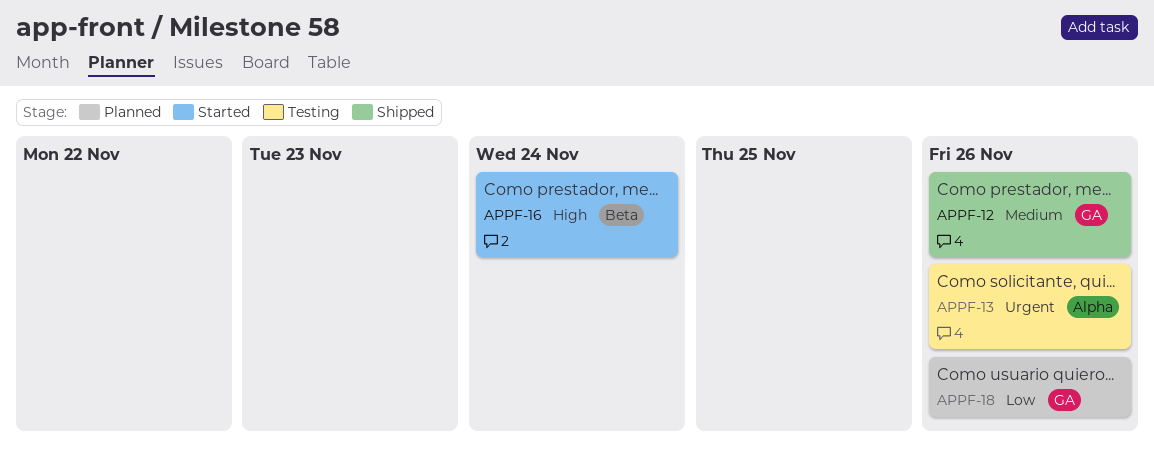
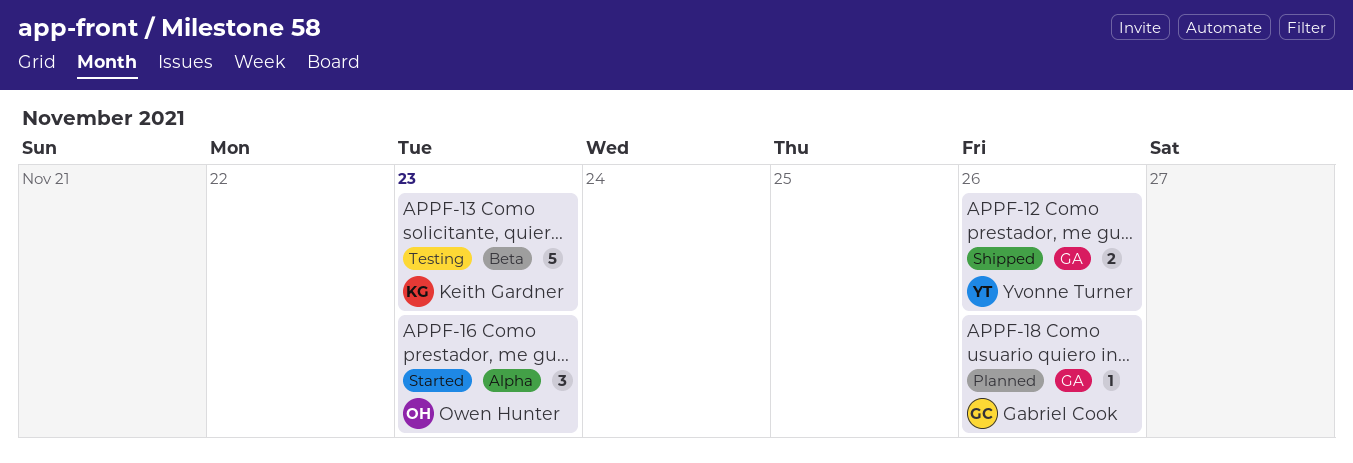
APPF-13, label: Alpha -> Beta
APPF-13, due: Nov 26 -> Nov 23
APPF-16, label: Beta -> Alpha
APPF-16, due: Nov 24 -> Nov 23

